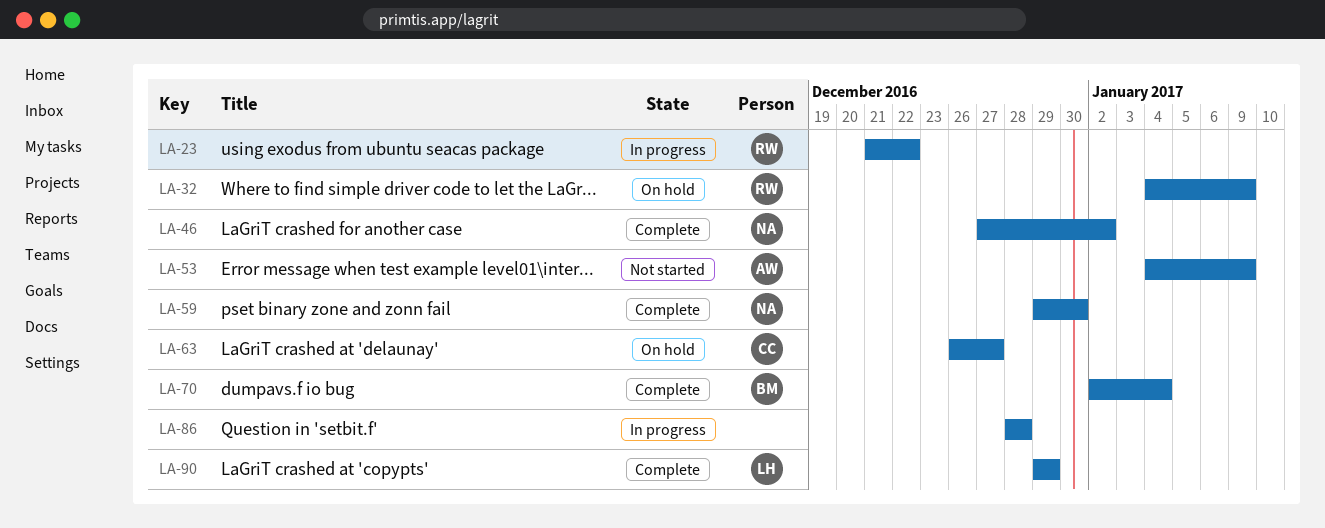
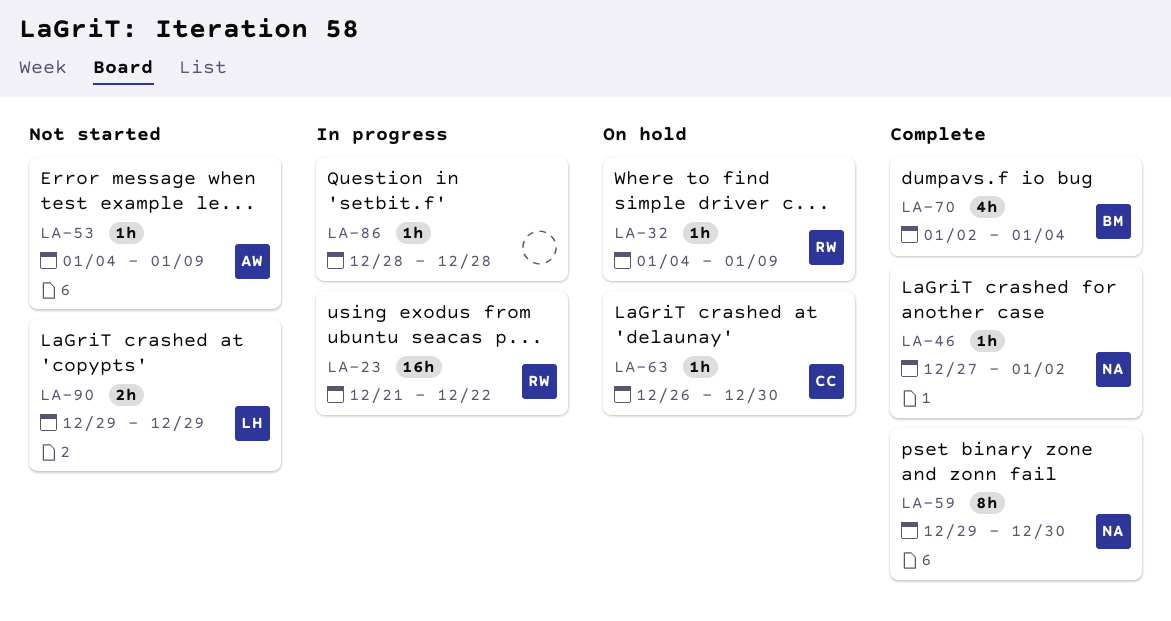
LA-63, due: Dec 27 -> Dec 30
LA-90, status: Complete -> Not started

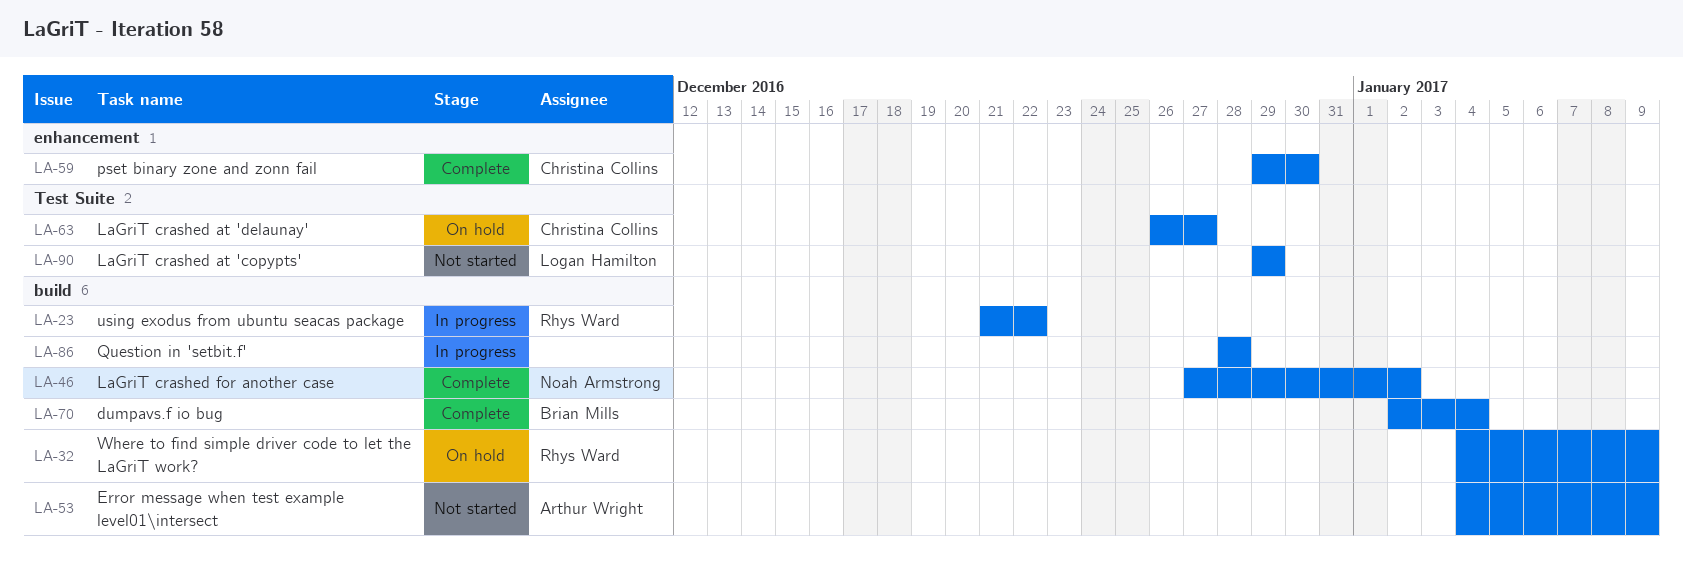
LA-59, owner: Noah Armstrong -> Christina Collins
LA-63, due: Dec 30 -> Dec 27

